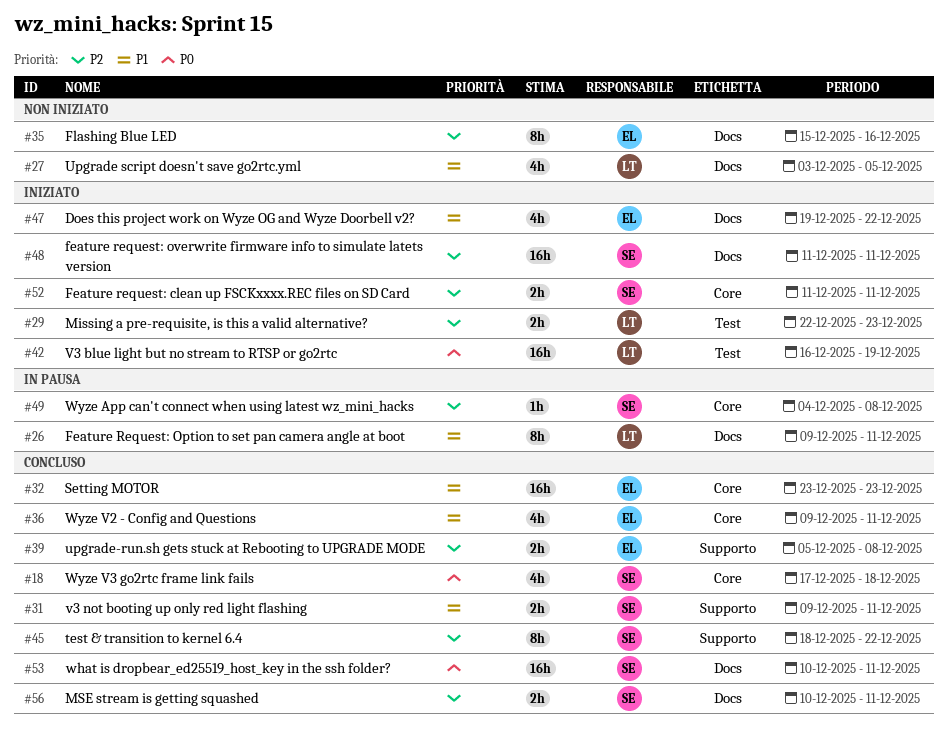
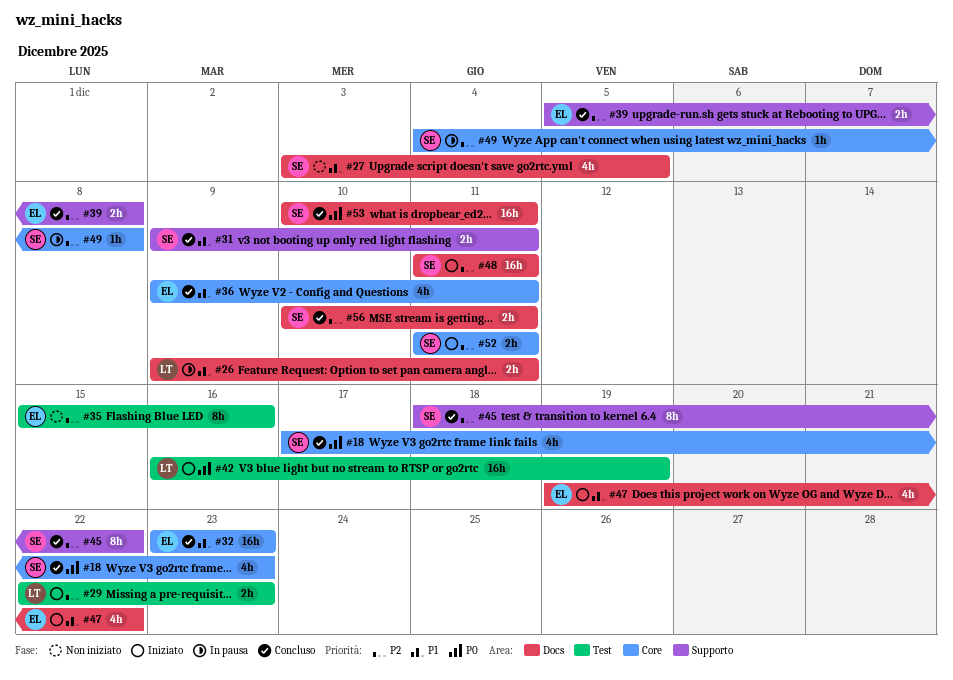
#18, due: Dec 18 -> Dec 23
#26, estimate: 8h -> 2h
#27, owner: LT -> SE
#35, label: Docs -> Test

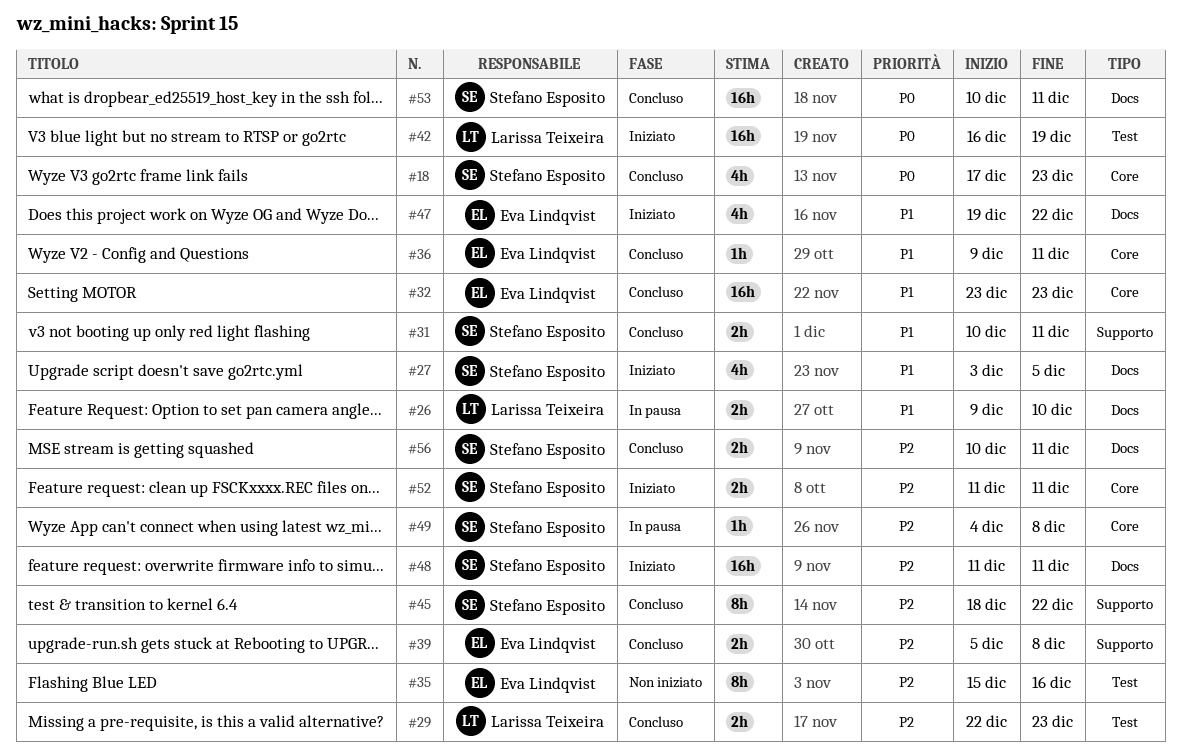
#26, due: Dec 11 -> Dec 10
#27, status: Non iniziato -> Iniziato
#29, status: Iniziato -> Concluso
#31, start: Dec 9 -> Dec 10
#36, estimate: 4h -> 1h

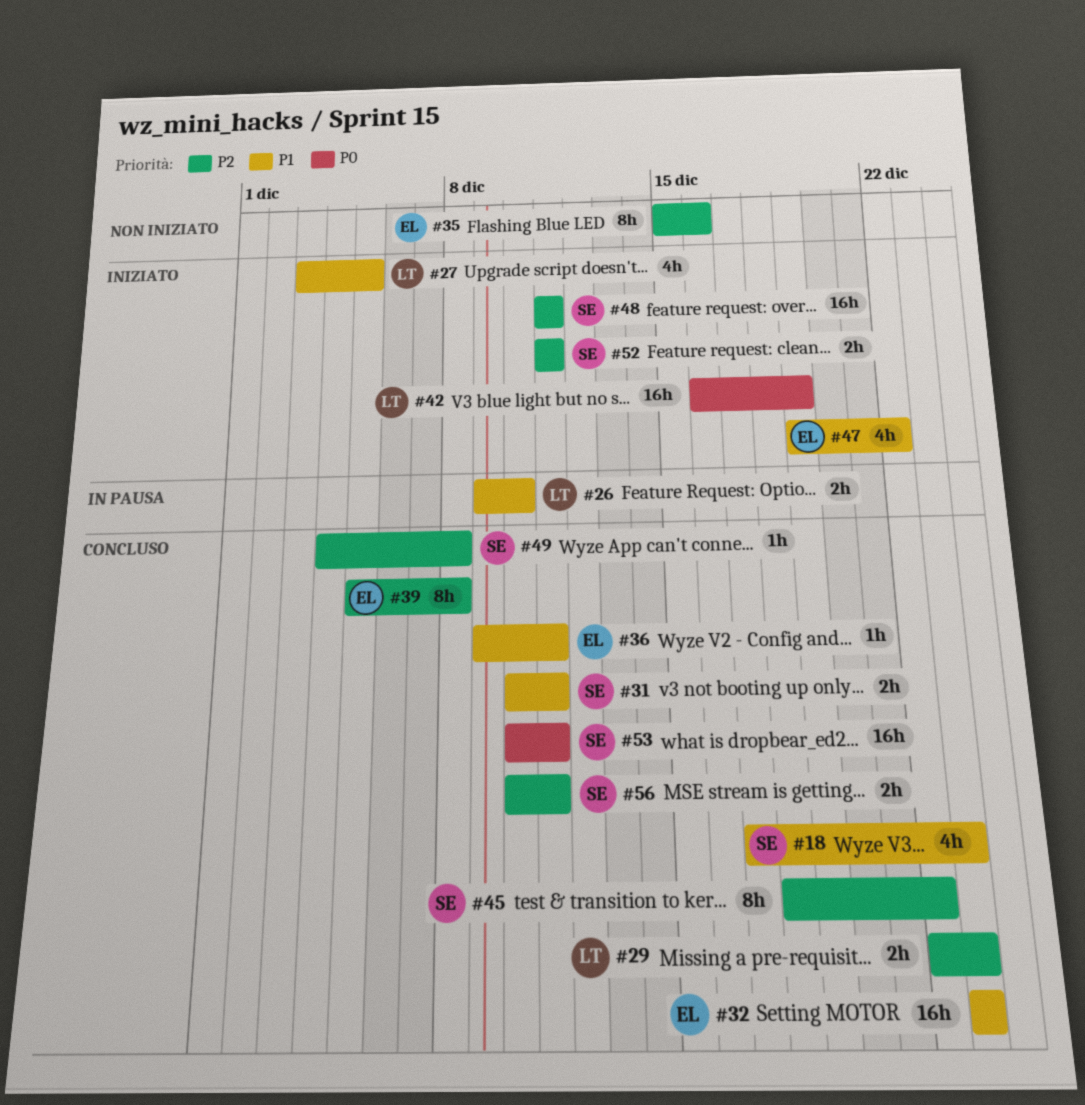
#18, priority: P0 -> P1
#27, owner: Stefano Esposito -> Larissa Teixeira
#39, estimate: 2h -> 8h
#49, status: In pausa -> Concluso

